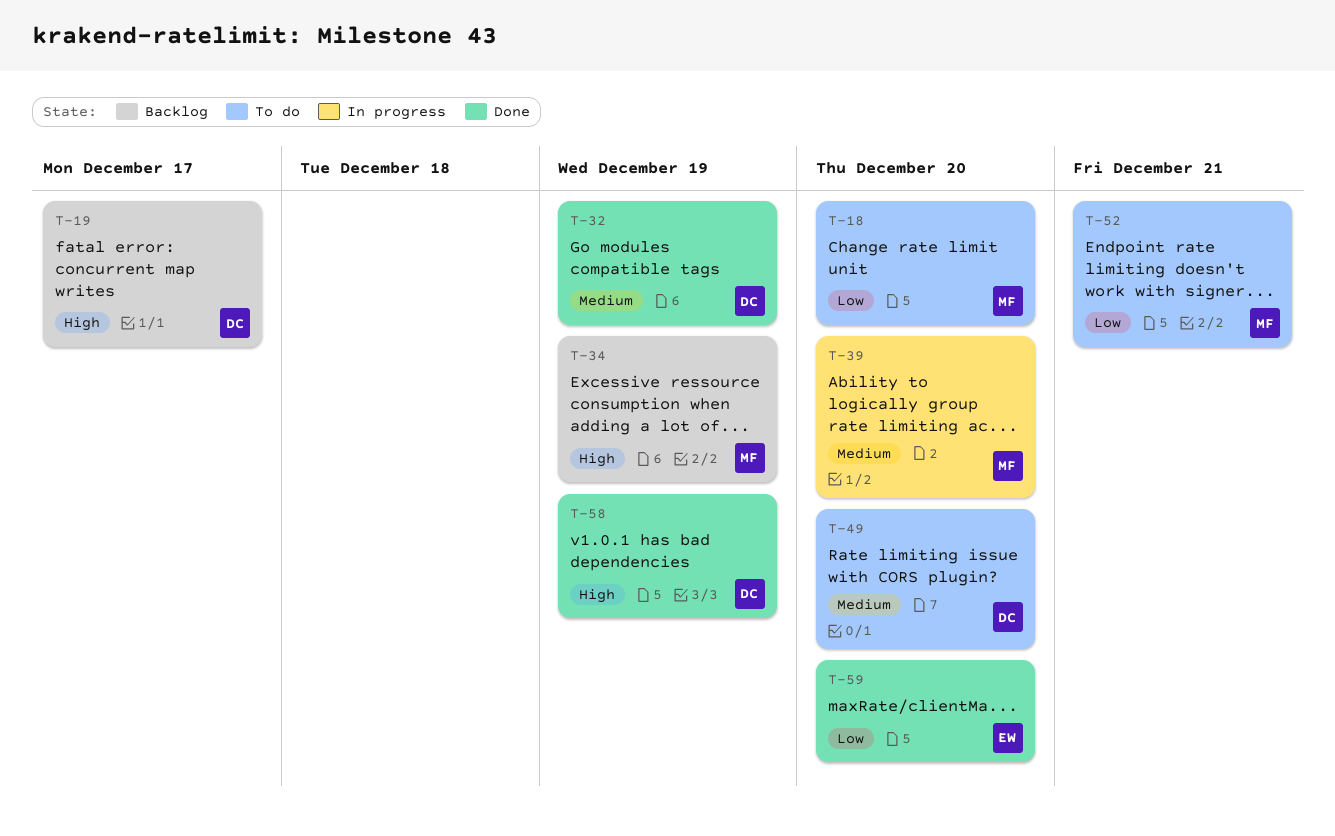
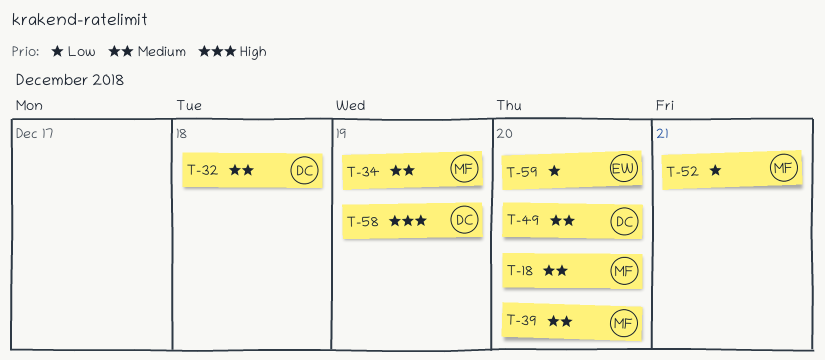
T-18, priority: Low -> Medium
T-19: present -> none
T-32, due: Dec 19 -> Dec 18
T-34, priority: High -> Medium

